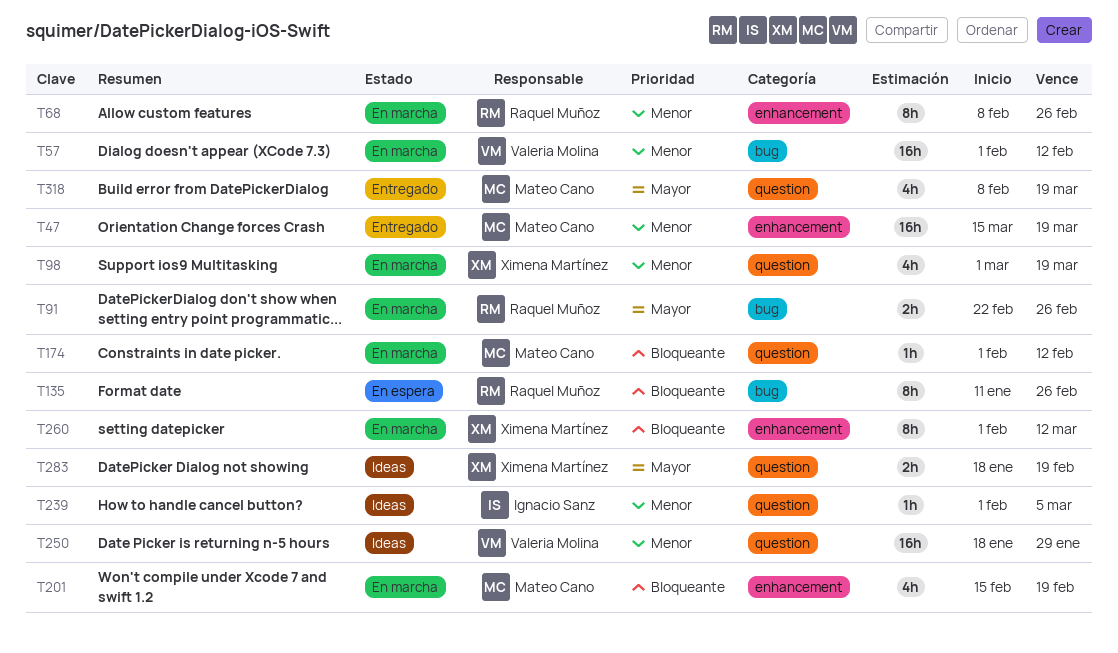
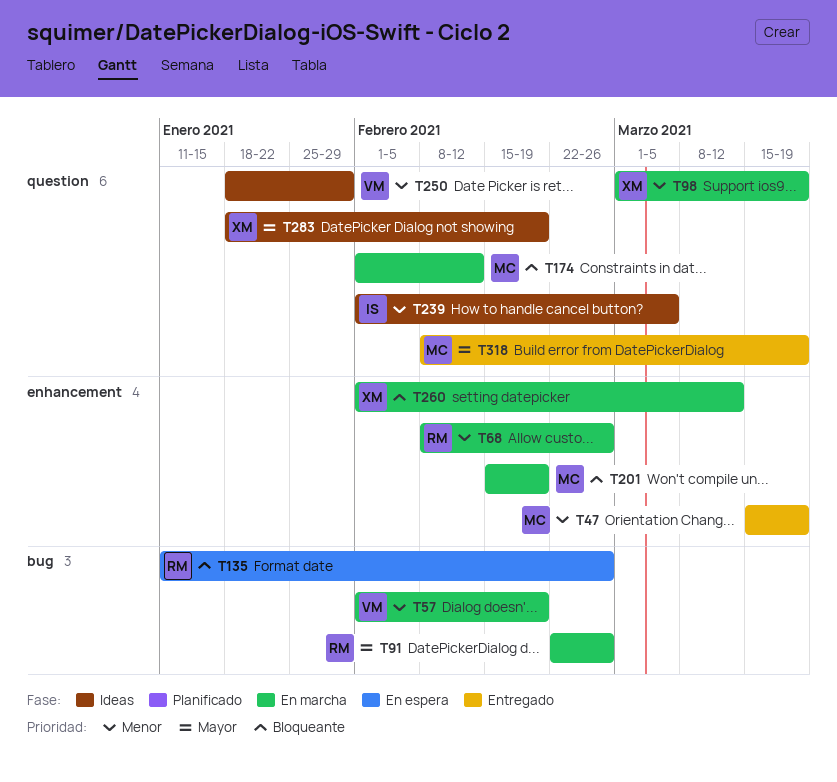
T57, due: Feb 12 -> Feb 19

